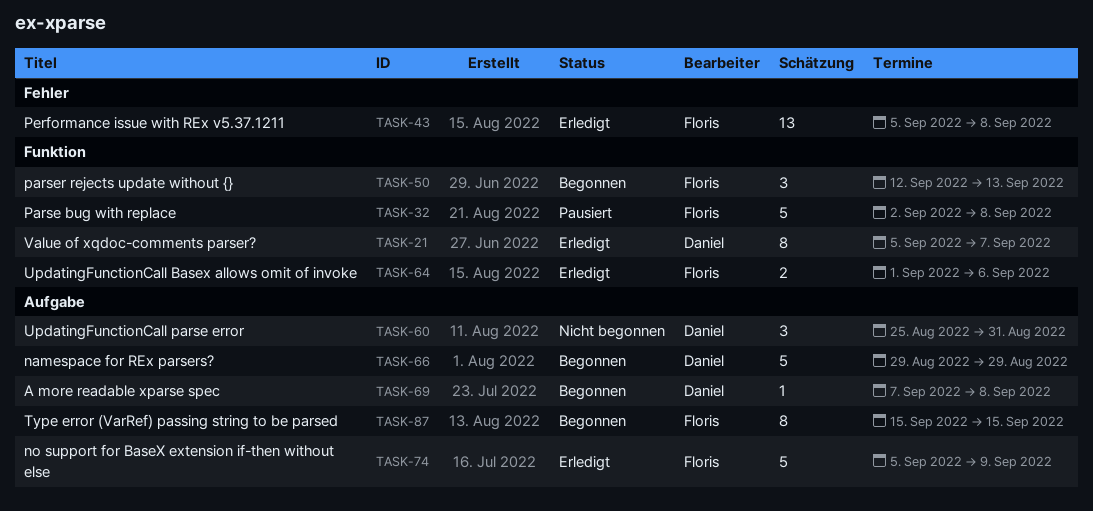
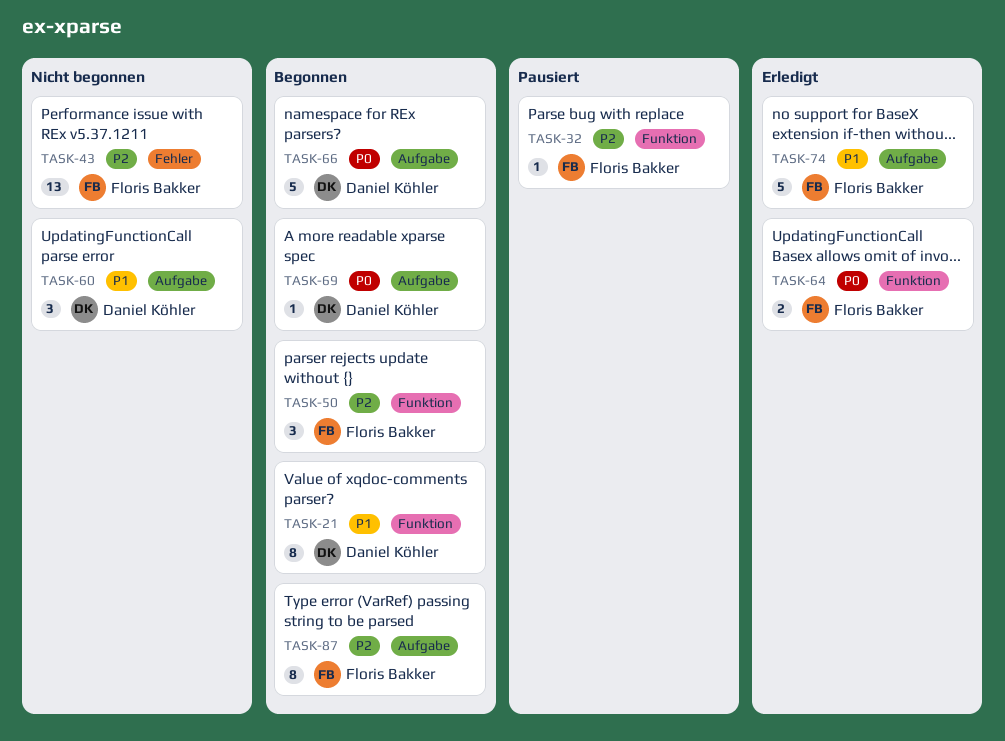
TASK-21, status: Erledigt -> Begonnen
TASK-32, estimate: 5 -> 1
TASK-43, status: Erledigt -> Nicht begonnen

